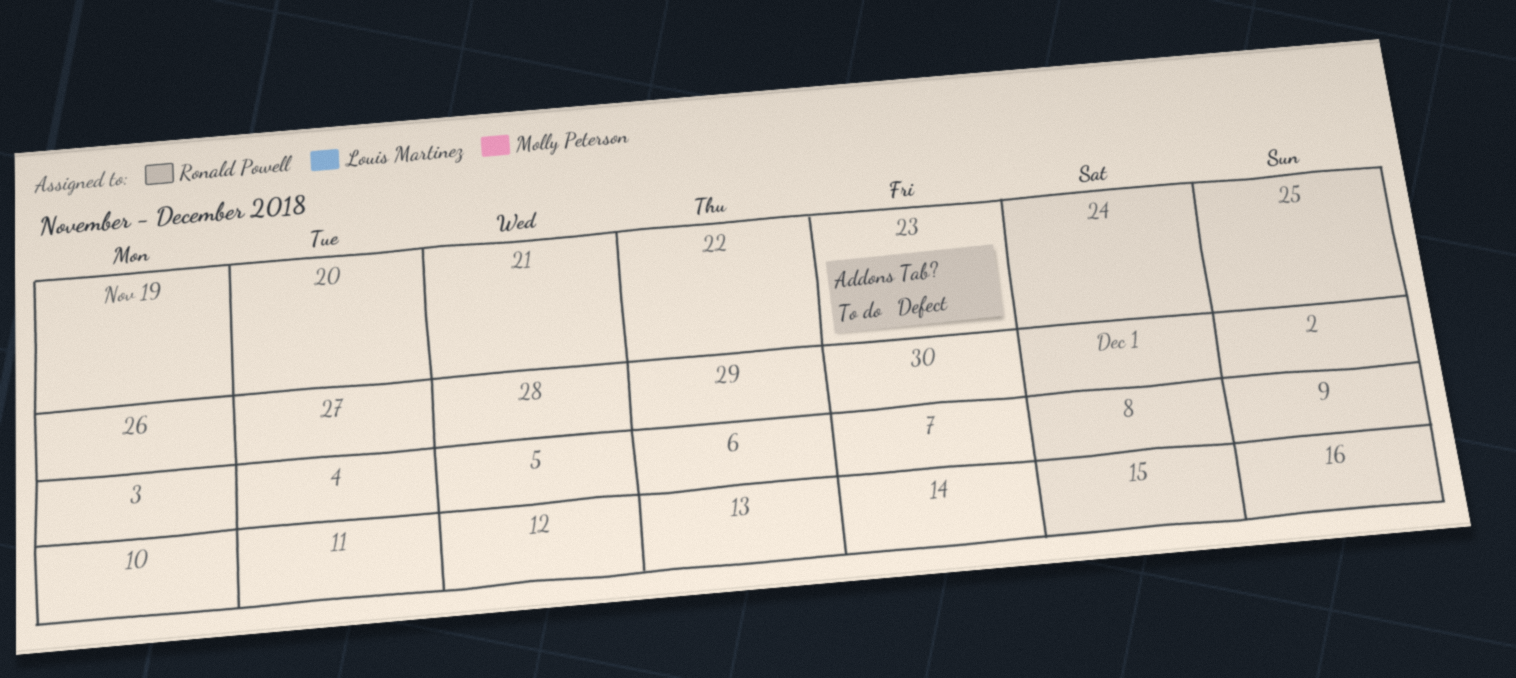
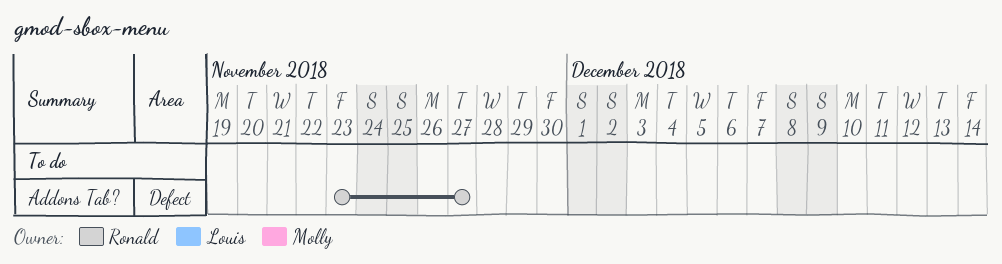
Addons Tab?, due: Nov 23 -> Nov 27

